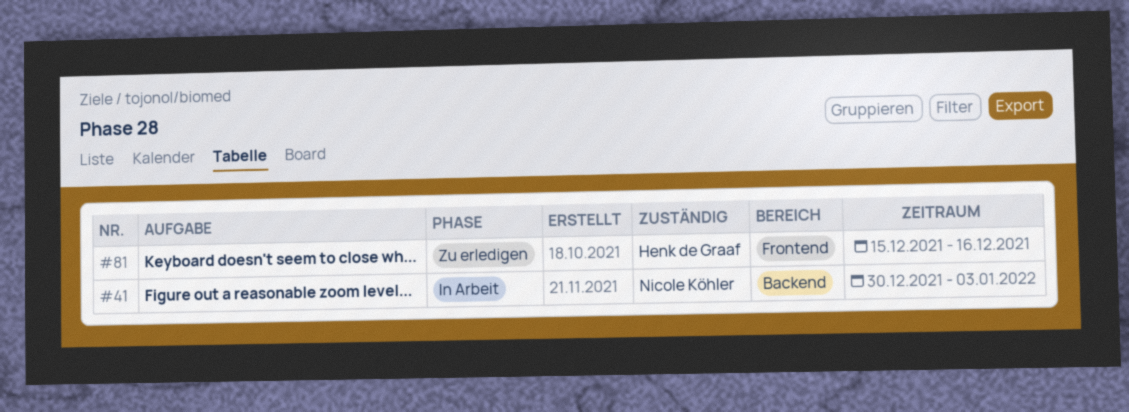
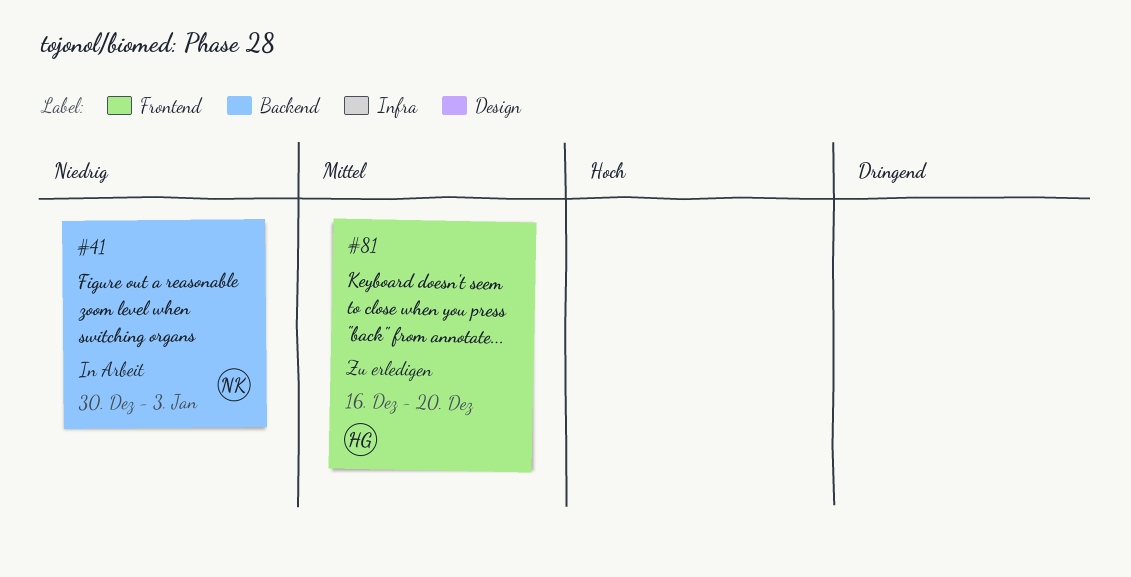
#81, start: Dec 15 -> Dec 16
#81, due: Dec 16 -> Dec 20

